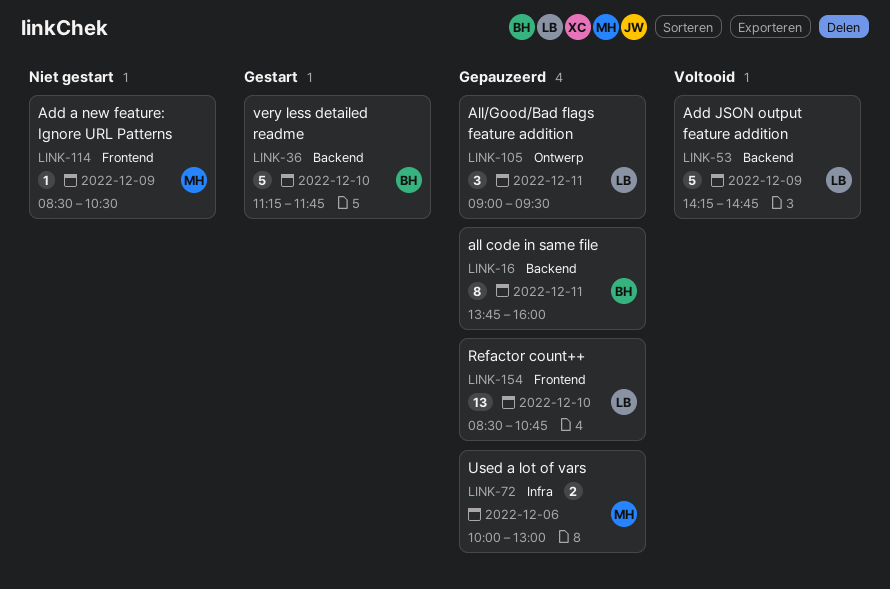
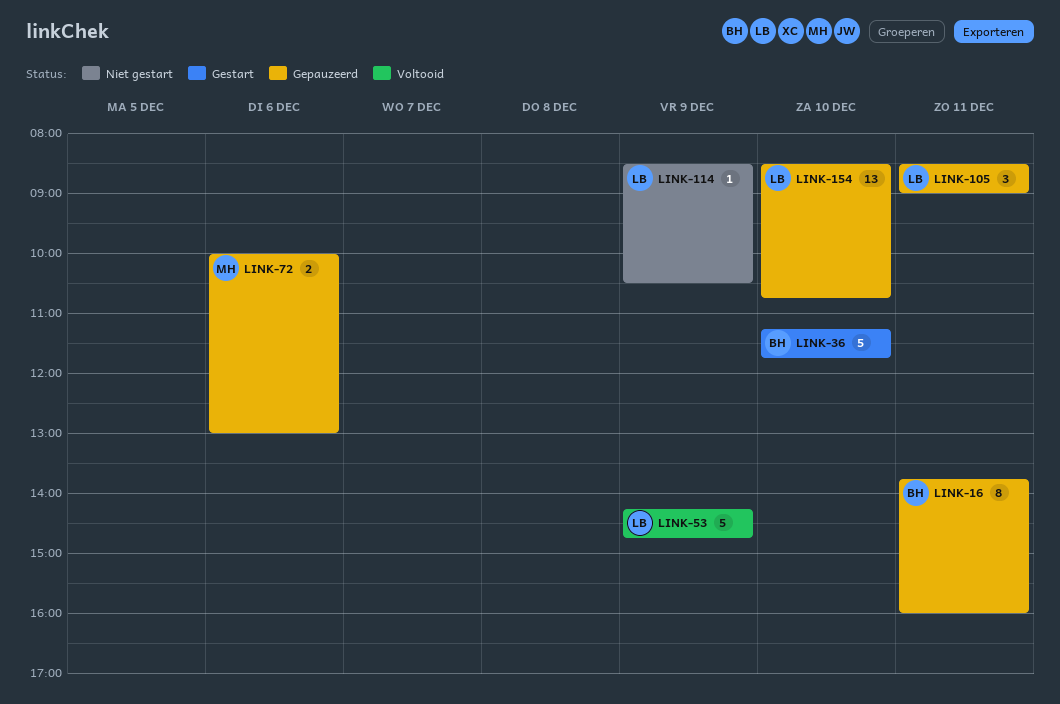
LINK-105, begins: 09:00 -> 08:30
LINK-105, ends: 09:30 -> 09:00
LINK-114, owner: MH -> LB

